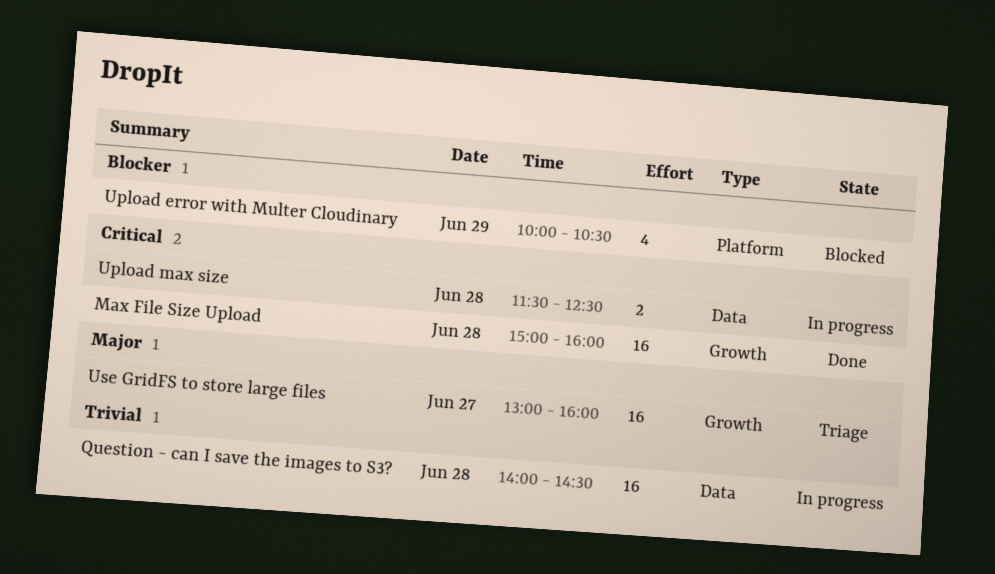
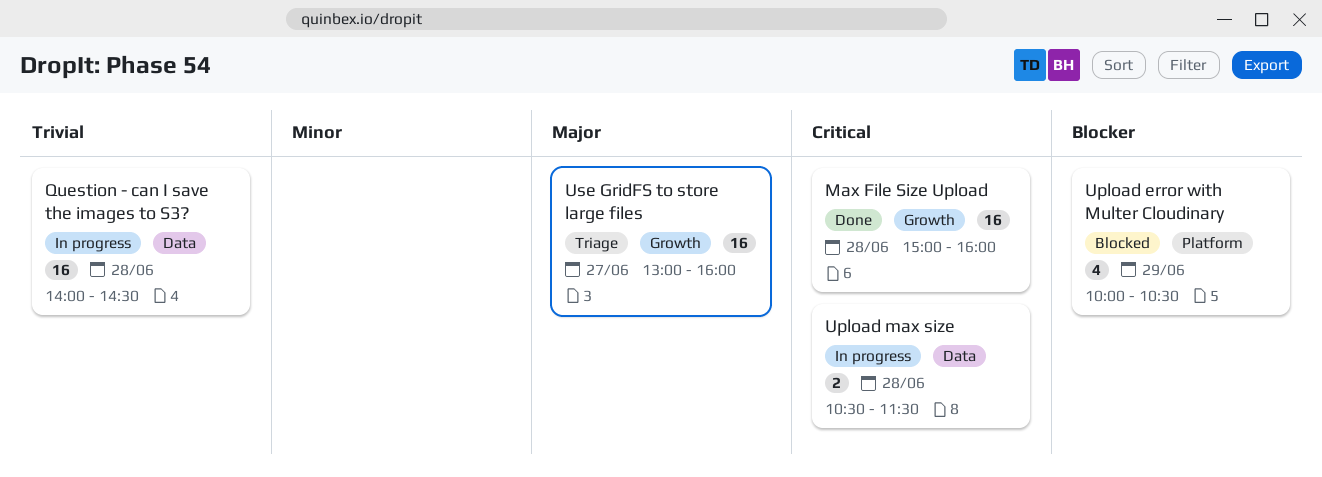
Upload max size, begins: 11:30 -> 10:30
Upload max size, ends: 12:30 -> 11:30

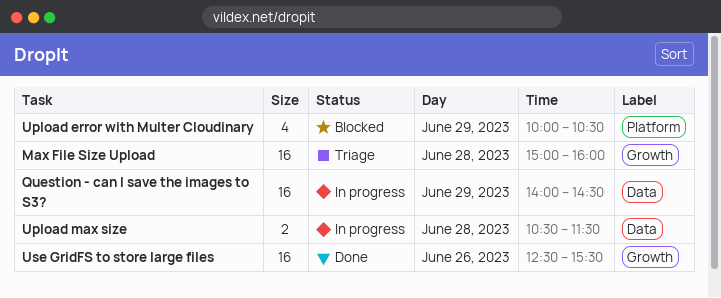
Max File Size Upload, status: Done -> Triage
Question - can I save the images to S3?, day: Jun 28 -> Jun 29
Use GridFS to store large files, status: Triage -> Done
Use GridFS to store large files, day: Jun 27 -> Jun 26
Use GridFS to store large files, begins: 13:00 -> 12:30
Use GridFS to store large files, ends: 16:00 -> 15:30

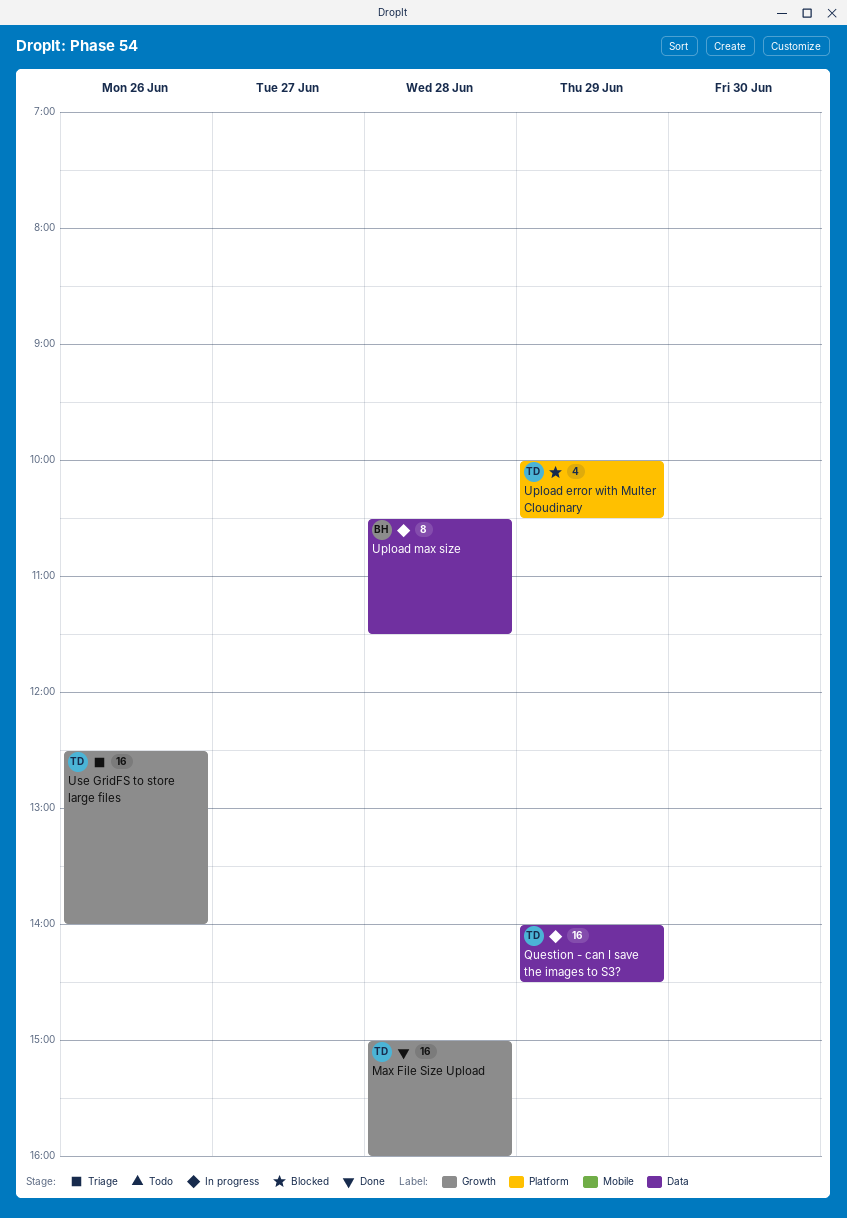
Max File Size Upload, status: Triage -> Done
Upload max size, estimate: 2 -> 8
Use GridFS to store large files, status: Done -> Triage
Use GridFS to store large files, ends: 15:30 -> 14:00

